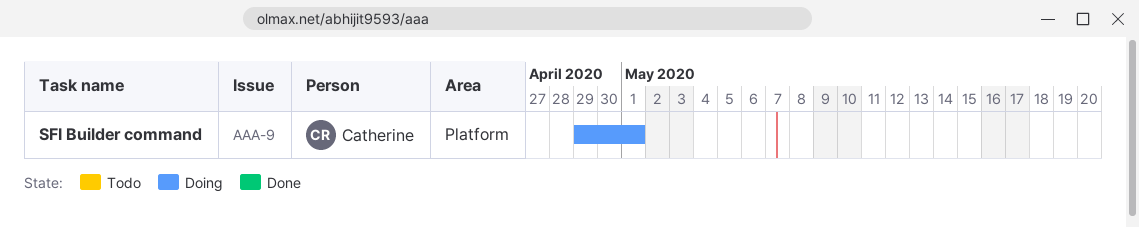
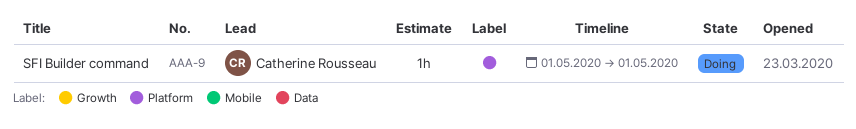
AAA-9, start: Apr 29 -> May 1

